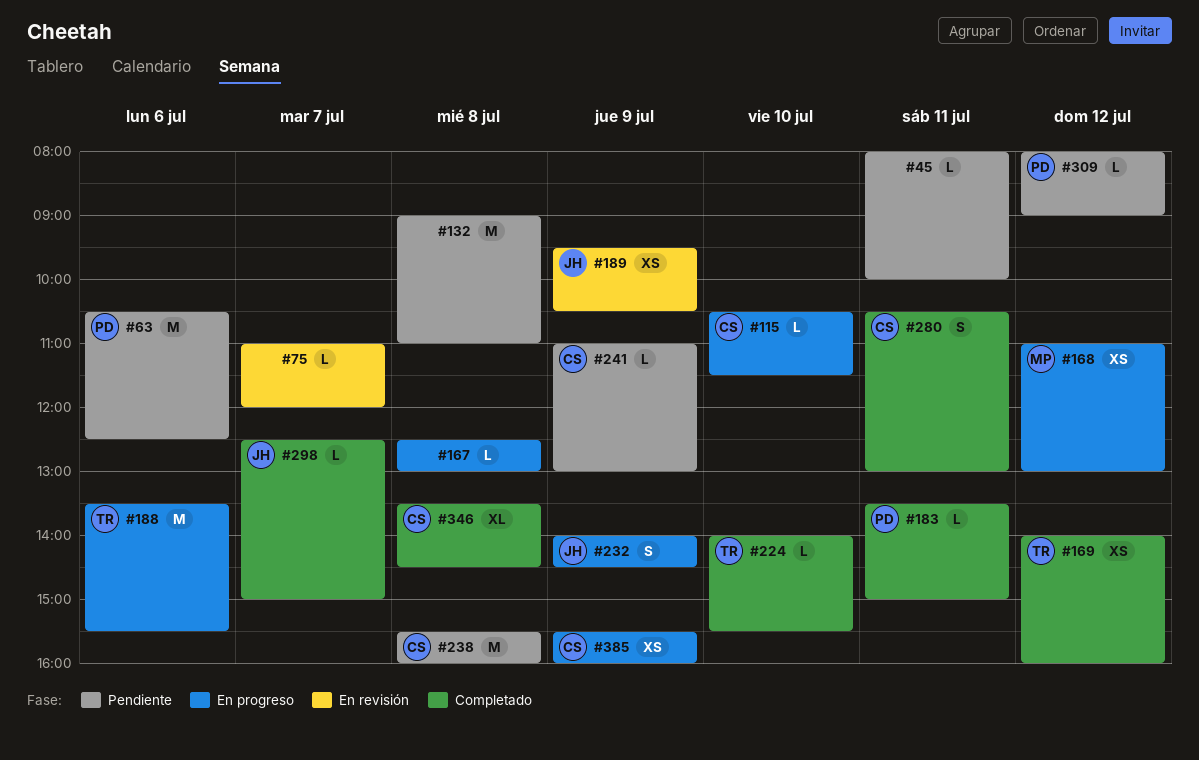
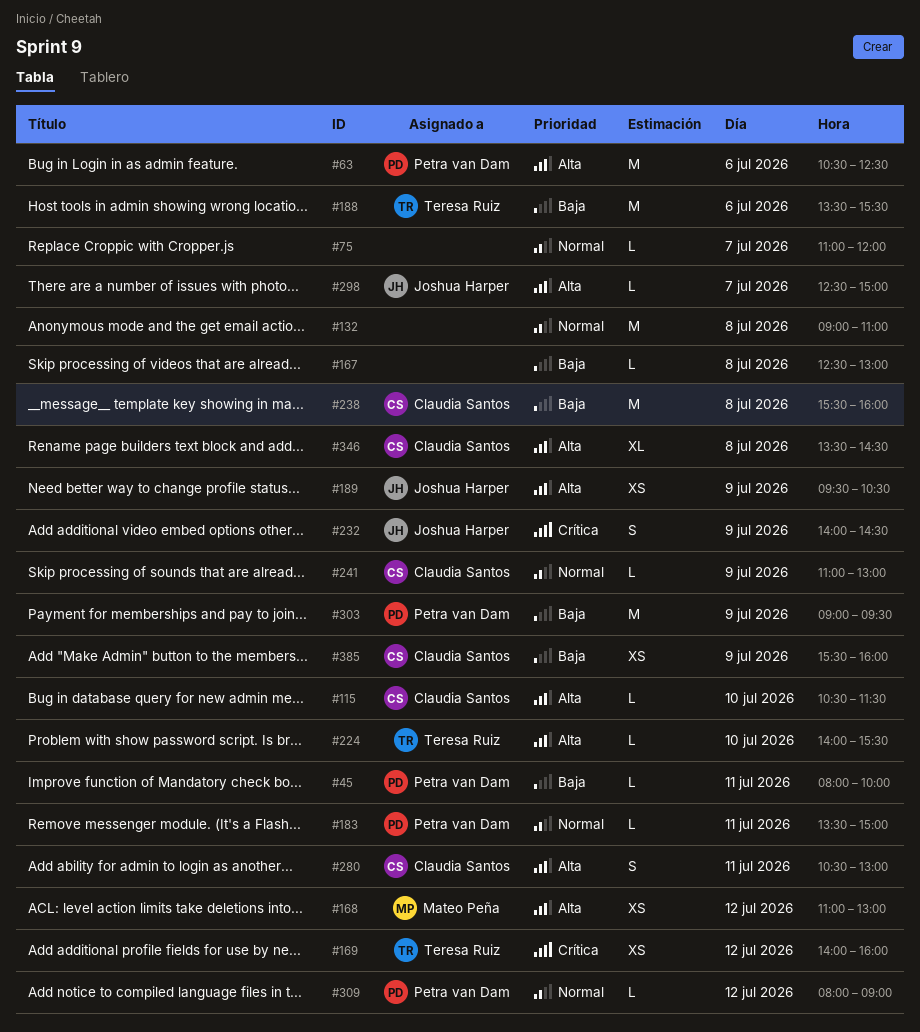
#45, owner: none -> Petra van Dam
#303: none -> present

